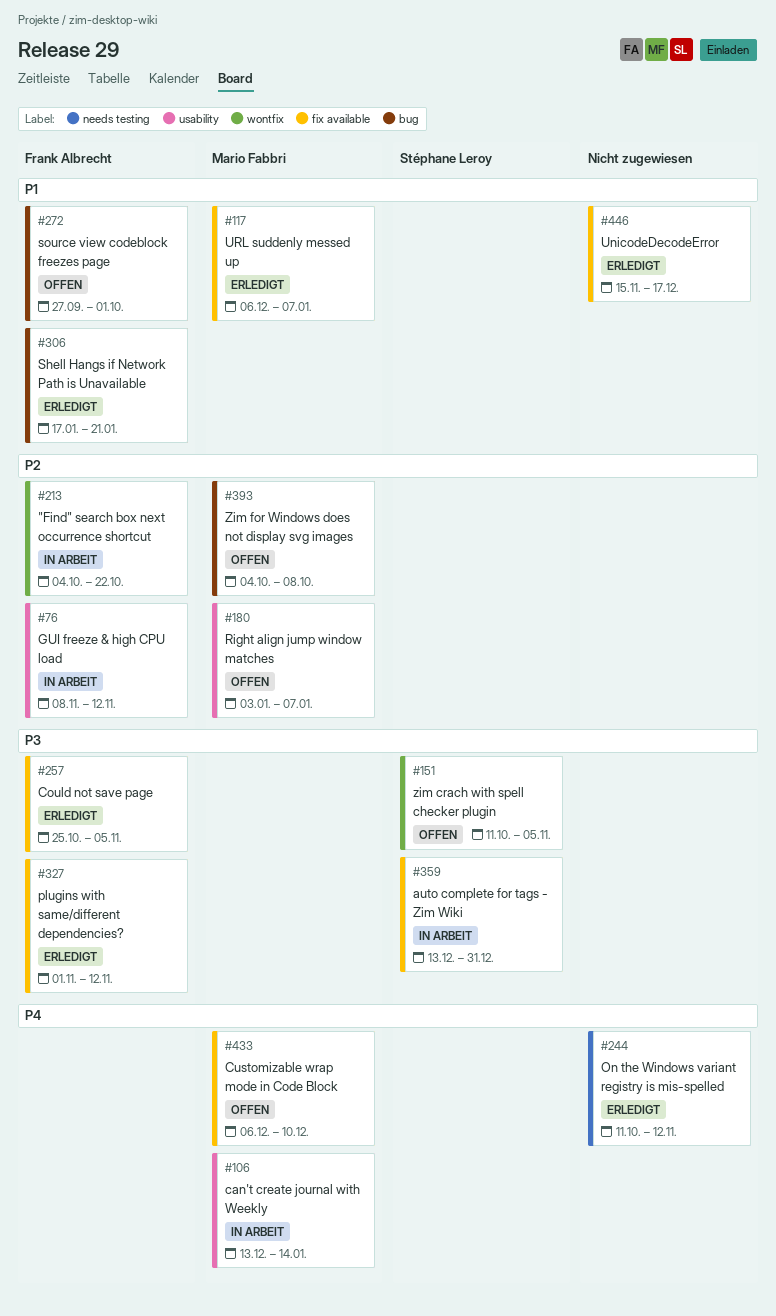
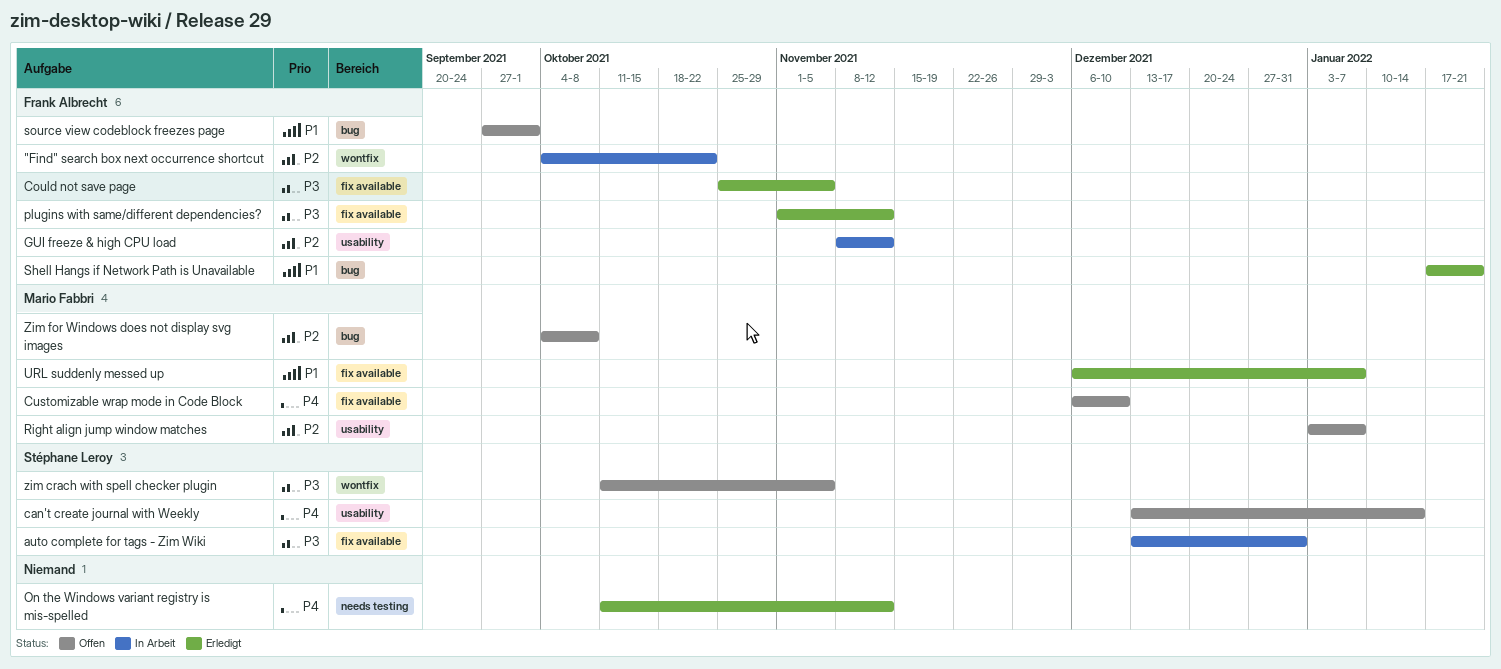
can't create journal with Weekly, status: In Arbeit -> Offen
can't create journal with Weekly, owner: Mario Fabbri -> Stéphane Leroy
UnicodeDecodeError: present -> none

